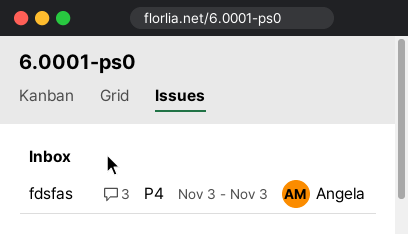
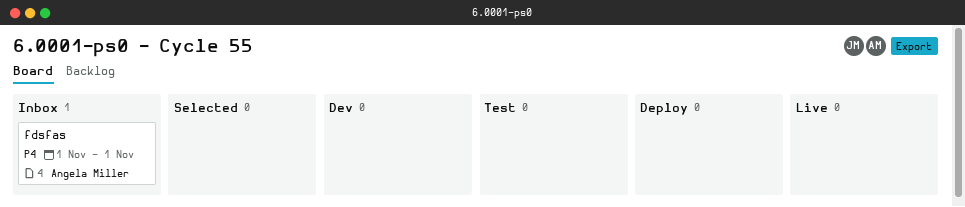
fdsfas, start: Nov 3 -> Nov 1
fdsfas, due: Nov 3 -> Nov 1

